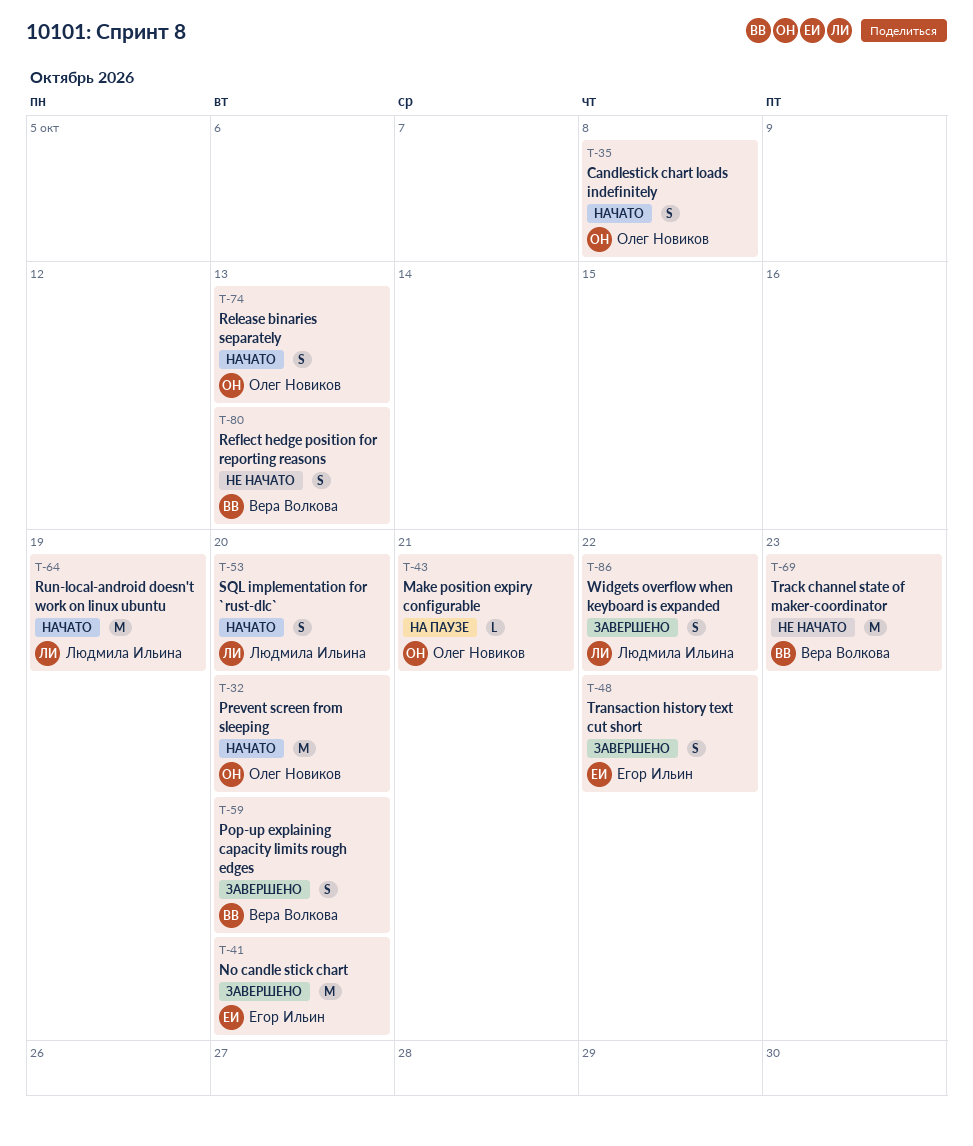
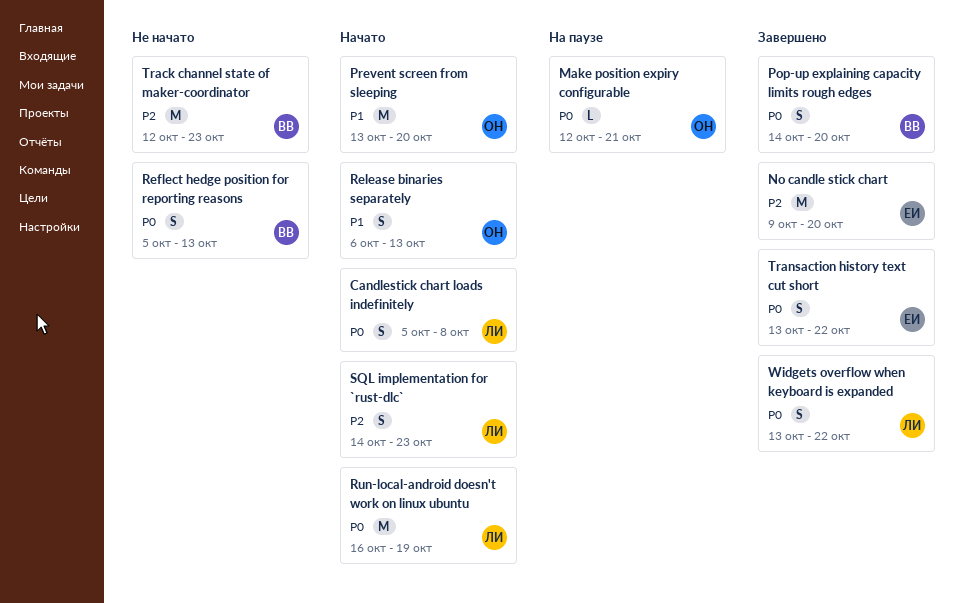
Candlestick chart loads indefinitely, owner: Олег Новиков -> Людмила Ильина
SQL implementation for `rust-dlc`, due: Oct 20 -> Oct 23

